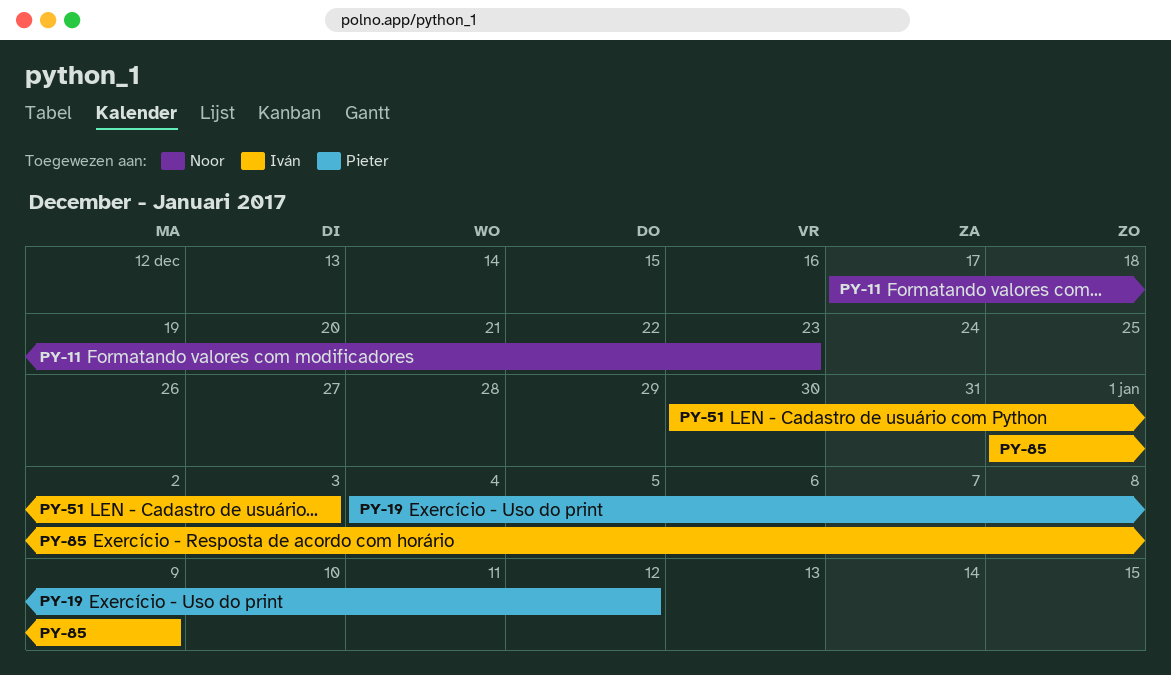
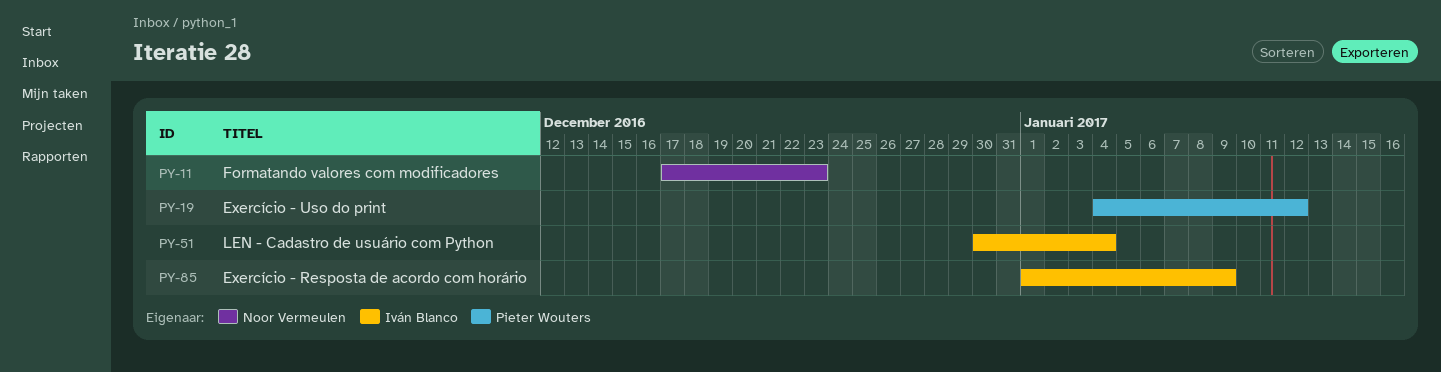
PY-51, due: Jan 3 -> Jan 4

